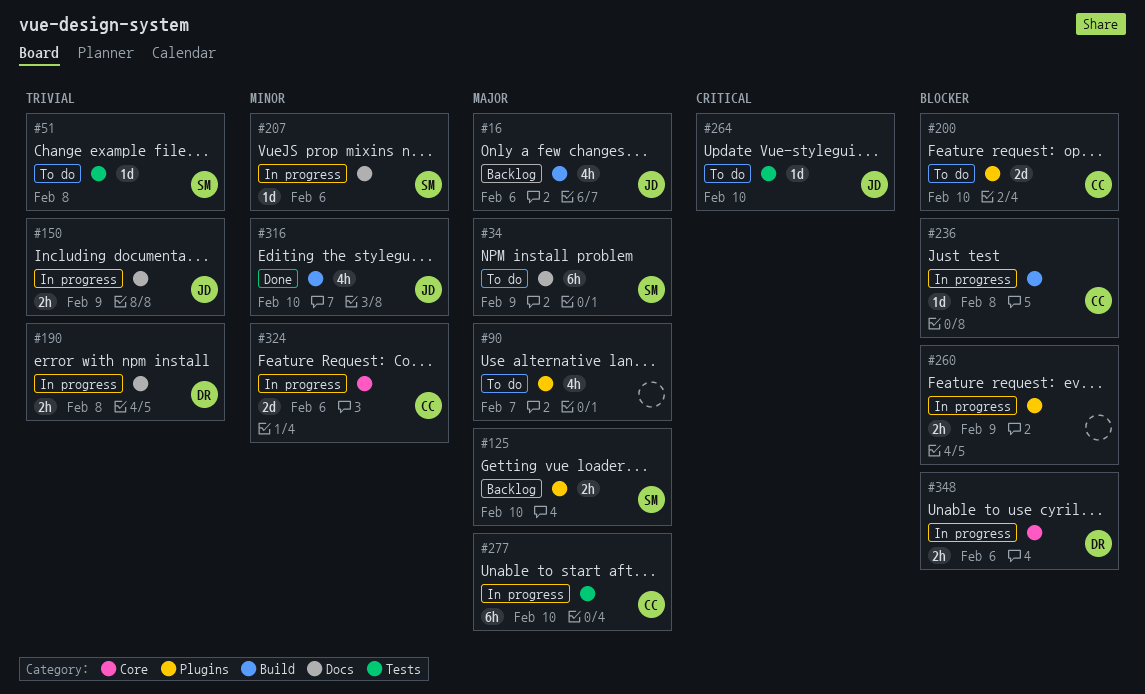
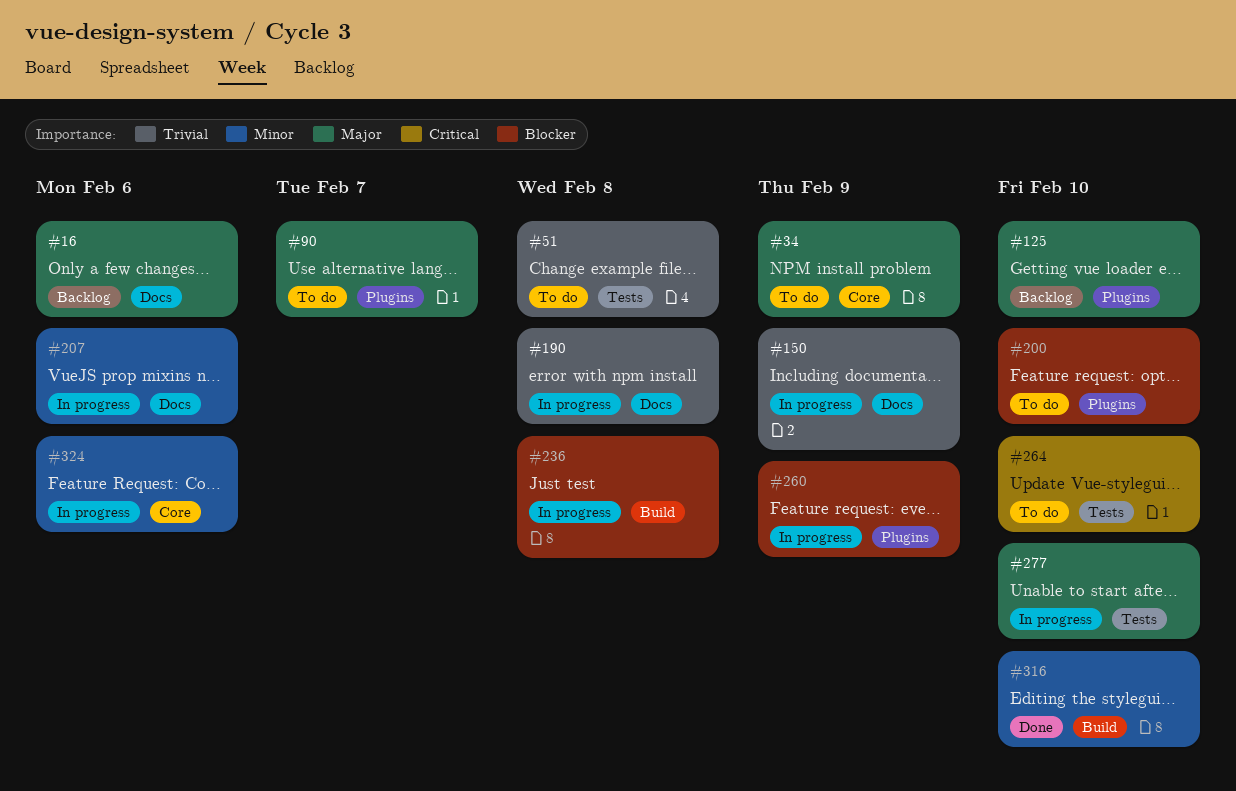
#16, label: Build -> Docs
#34, label: Docs -> Core
#348: present -> none

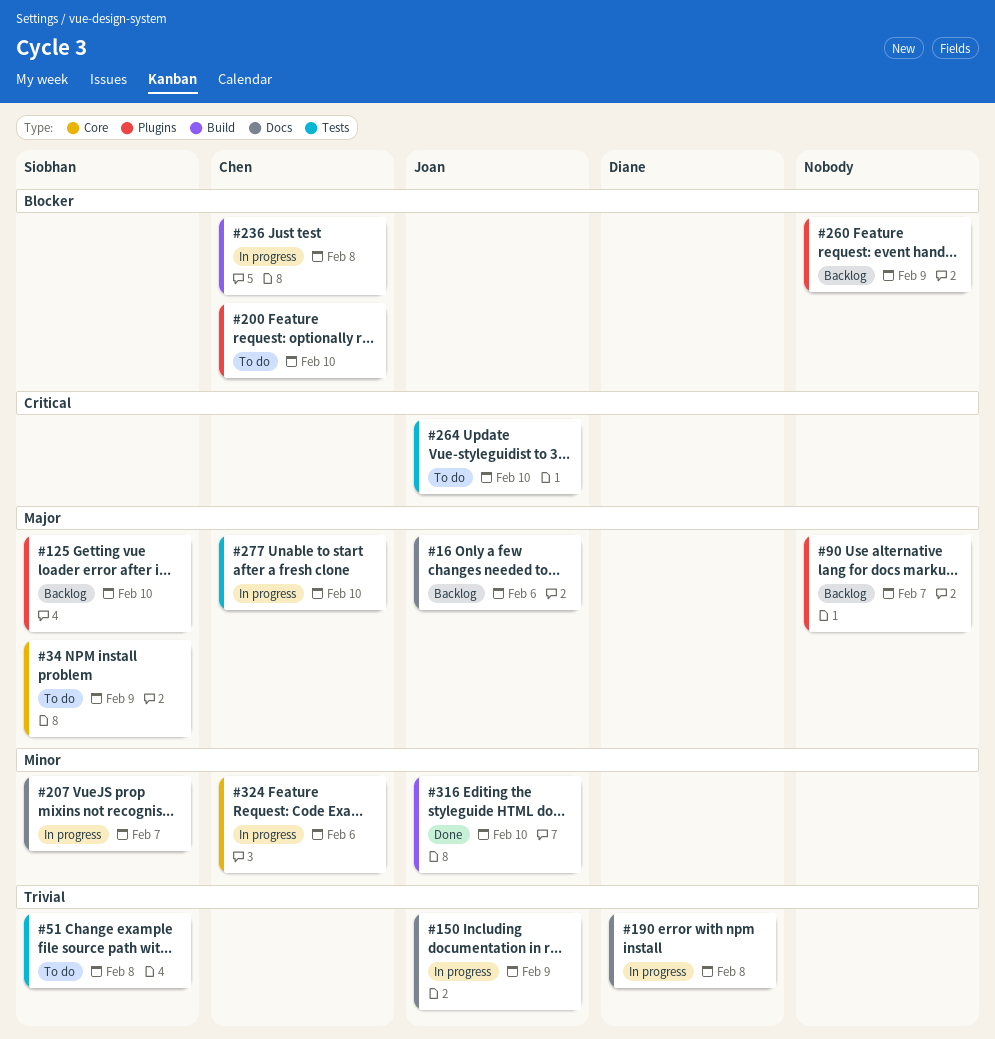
#90, status: To do -> Backlog
#207, due: Feb 6 -> Feb 7
#260, status: In progress -> Backlog

